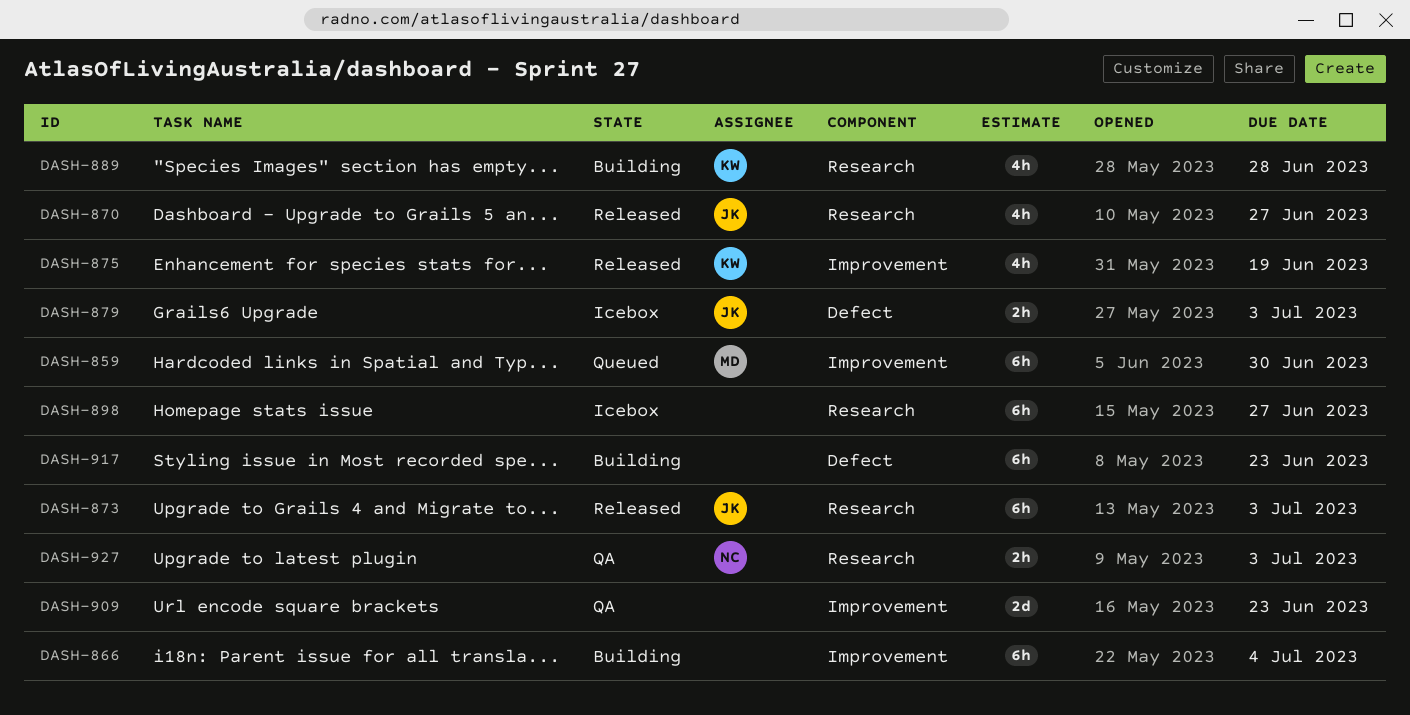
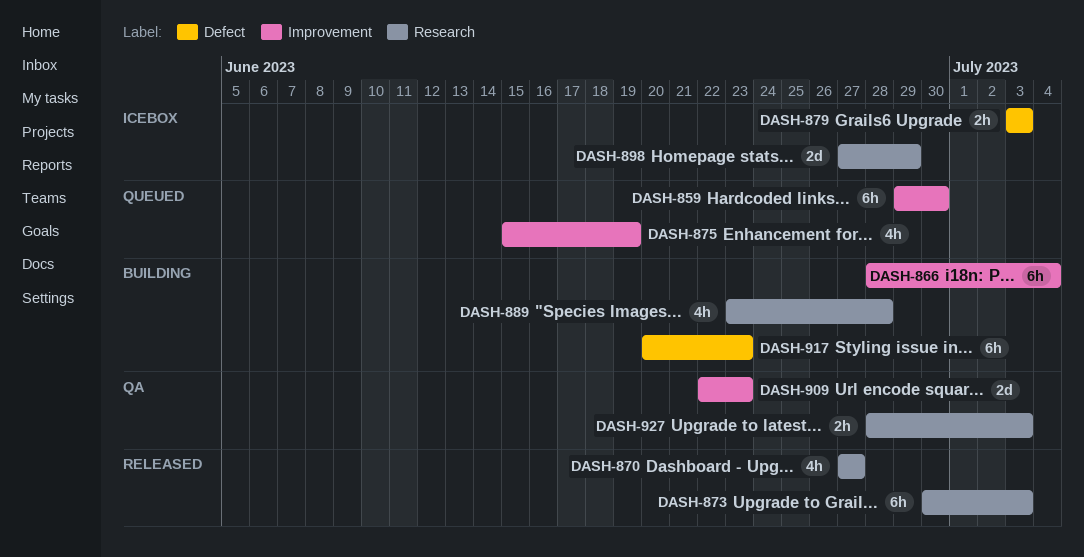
DASH-875, status: Released -> Queued
DASH-898, estimate: 6h -> 2d
DASH-898, due: Jun 27 -> Jun 29

